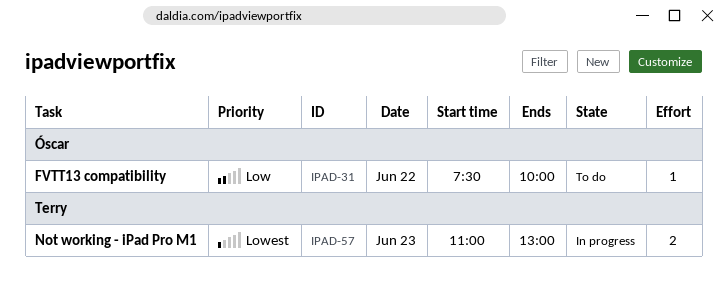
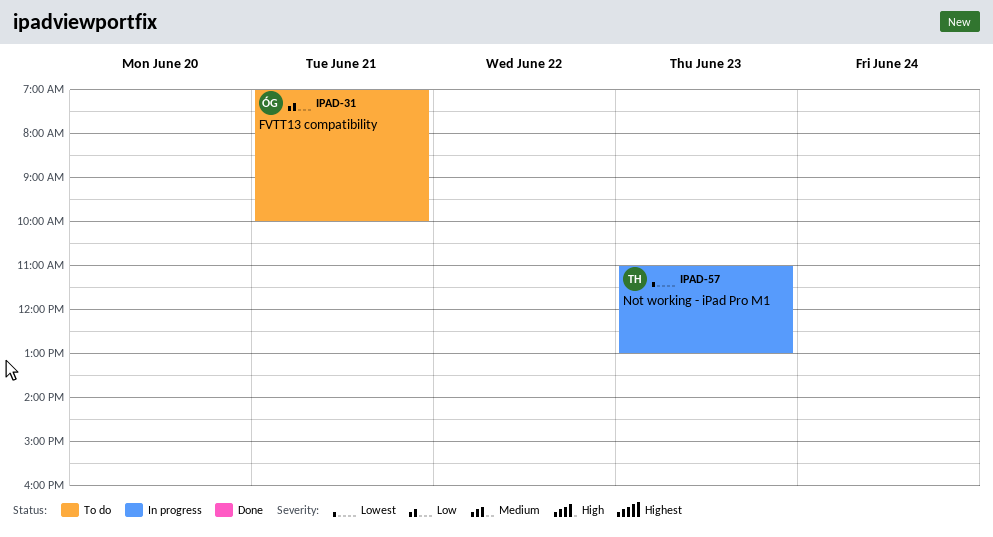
IPAD-31, day: Jun 22 -> Jun 21
IPAD-31, begins: 07:30 -> 07:00

